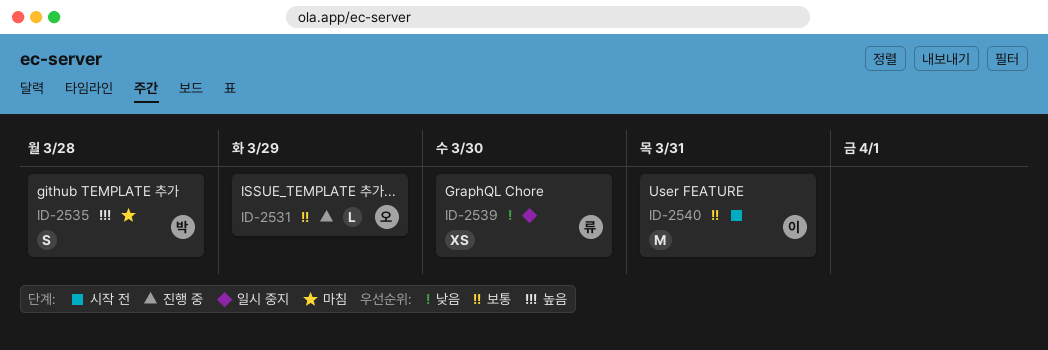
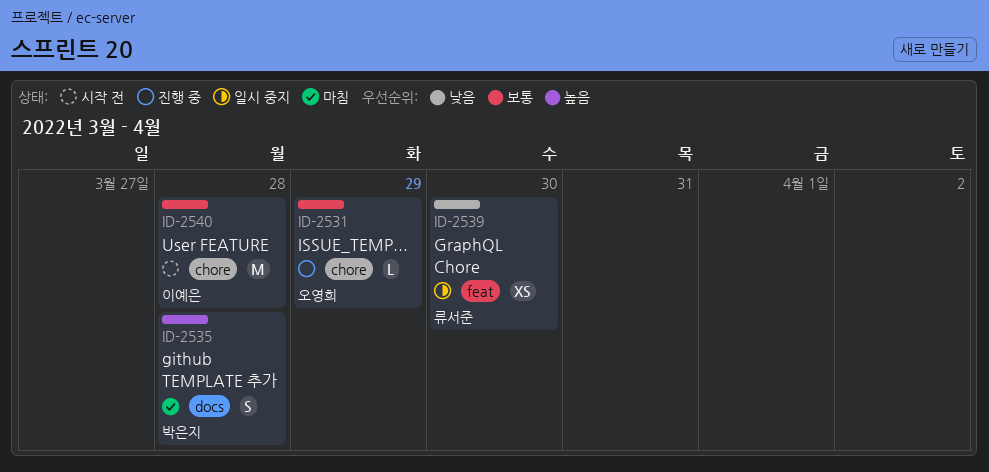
ID-2540, due: Mar 31 -> Mar 28

